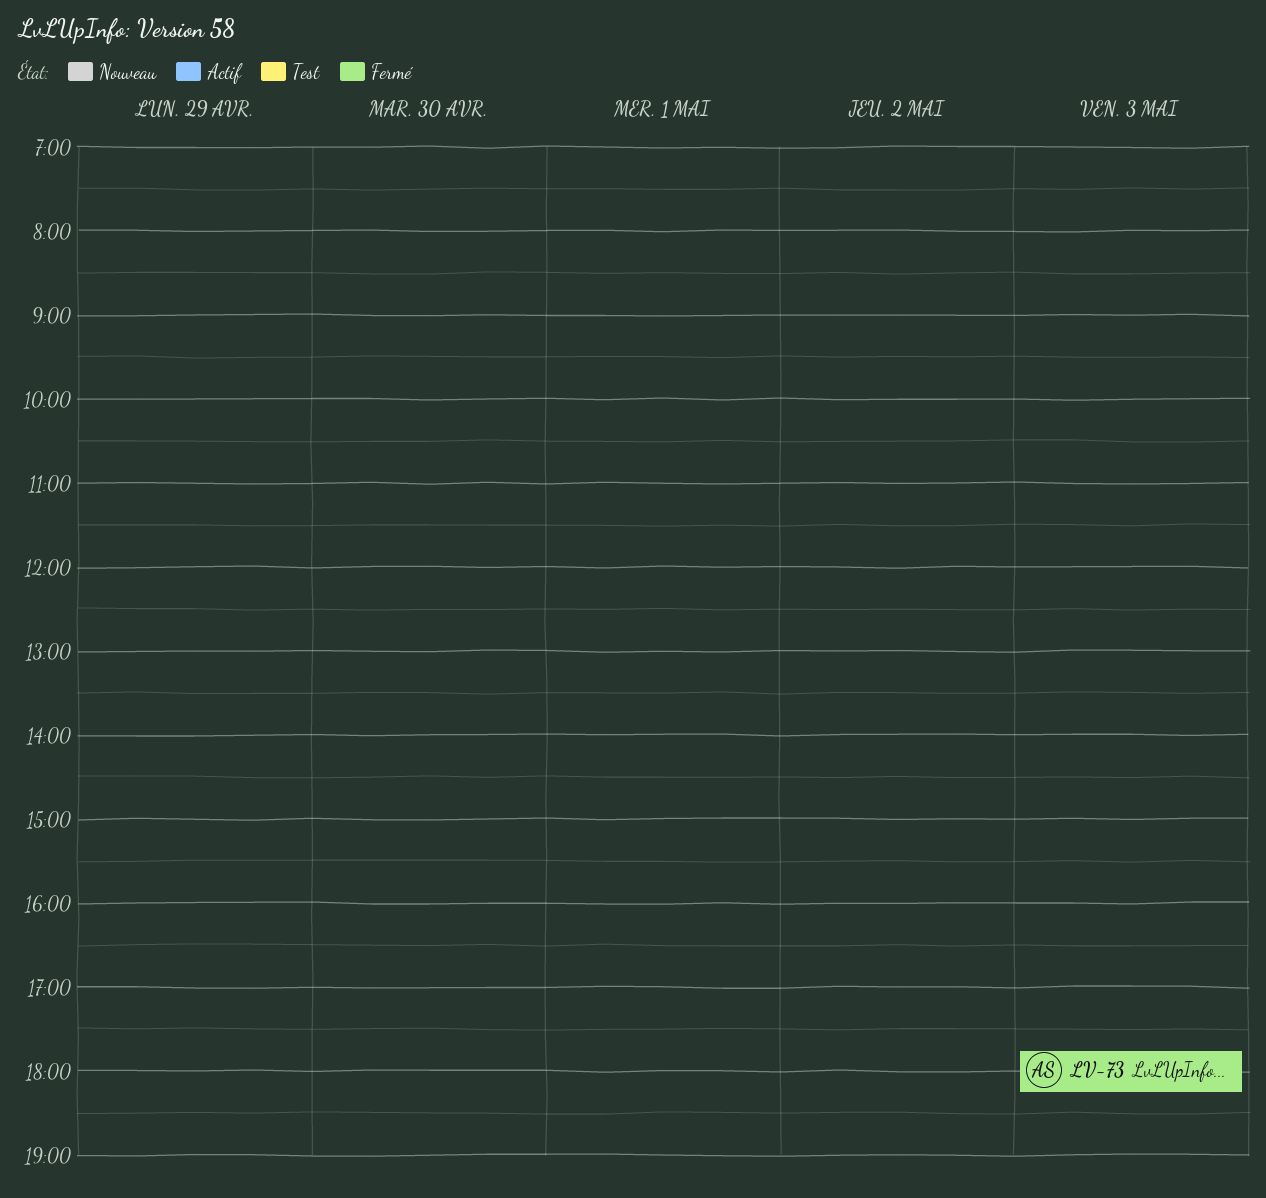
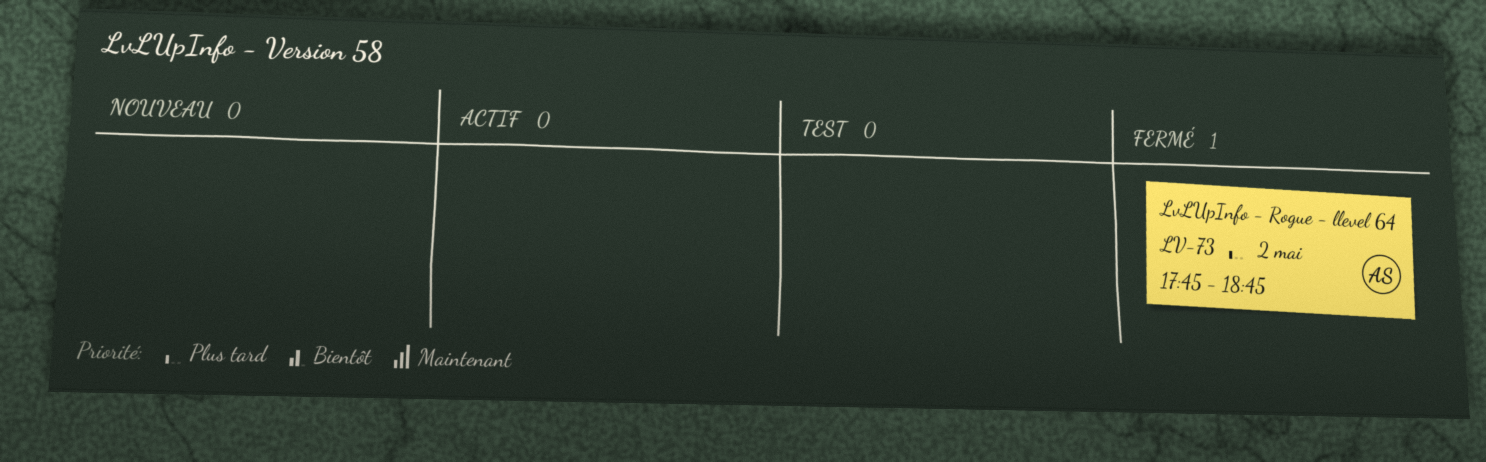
LV-73, day: May 3 -> May 2
LV-73, ends: 18:15 -> 18:45

